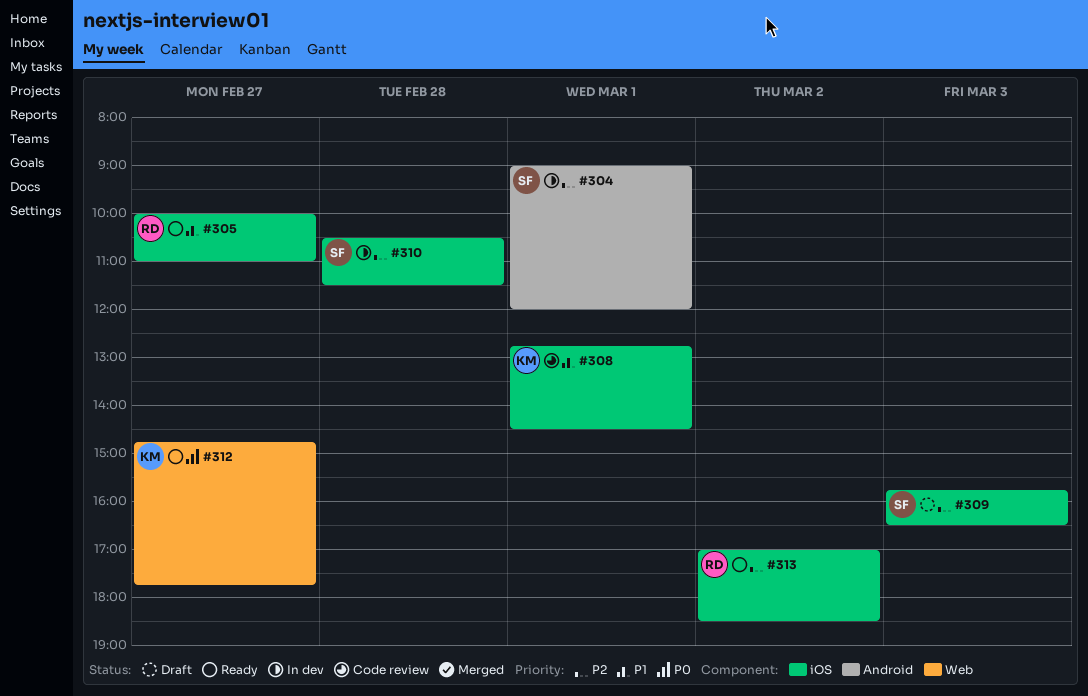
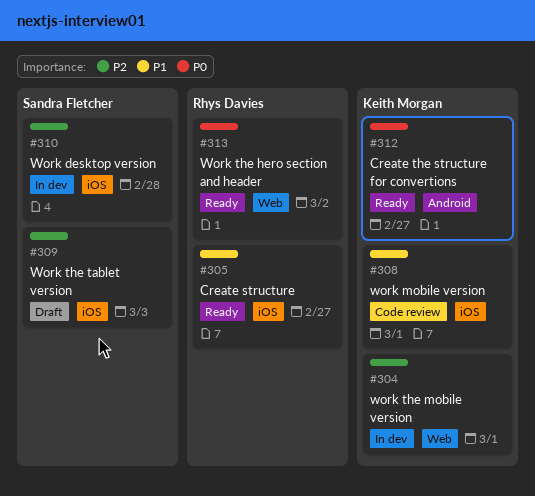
#304, owner: Sandra Fletcher -> Keith Morgan
#304, label: Android -> Web
#312, label: Web -> Android
#313, priority: P2 -> P0
#313, label: iOS -> Web

